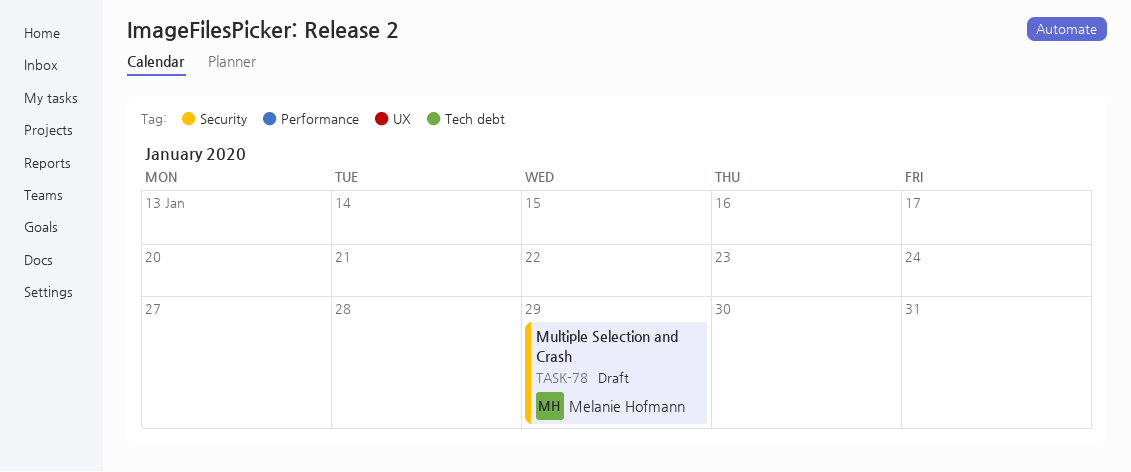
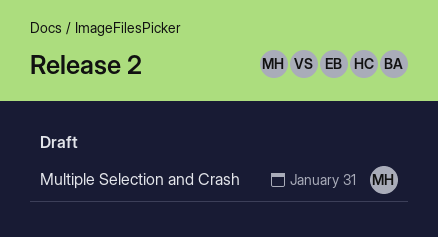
Multiple Selection and Crash, due: Jan 29 -> Jan 31

